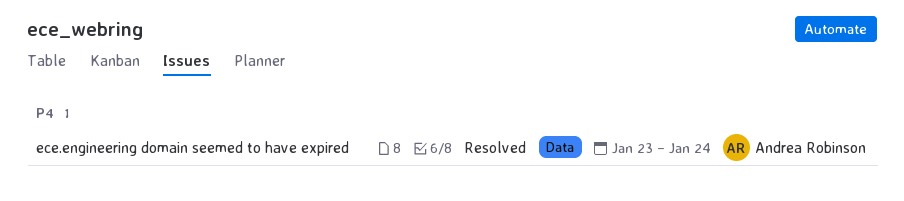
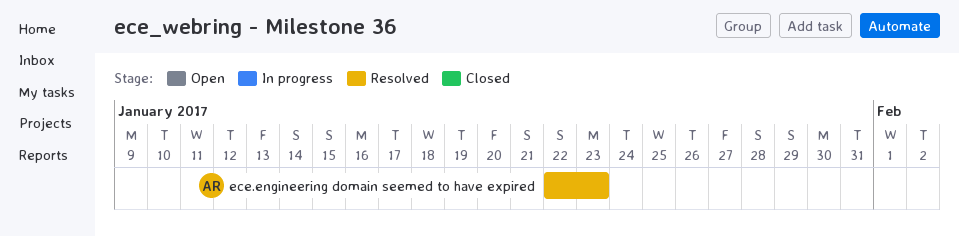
ece.engineering domain seemed to have expired, start: Jan 23 -> Jan 22
ece.engineering domain seemed to have expired, due: Jan 24 -> Jan 23

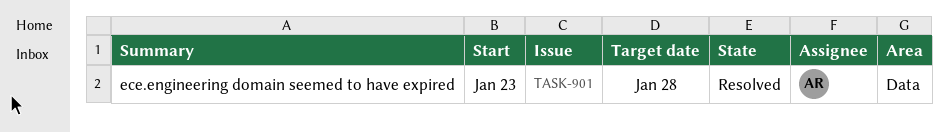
ece.engineering domain seemed to have expired, start: Jan 22 -> Jan 23
ece.engineering domain seemed to have expired, due: Jan 23 -> Jan 28

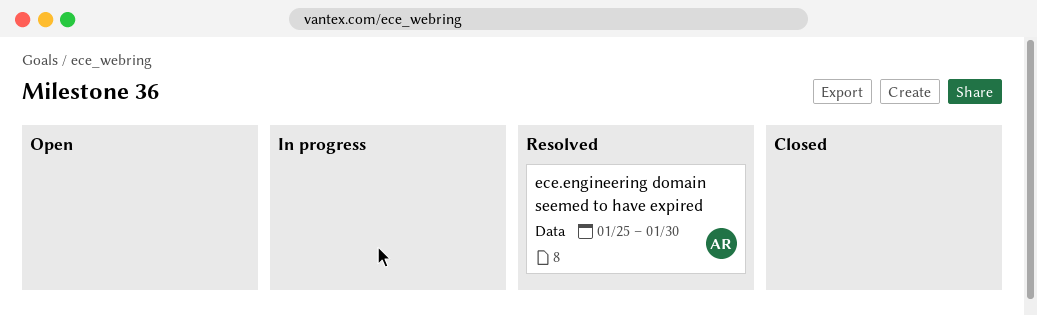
ece.engineering domain seemed to have expired, start: Jan 23 -> Jan 25
ece.engineering domain seemed to have expired, due: Jan 28 -> Jan 30

